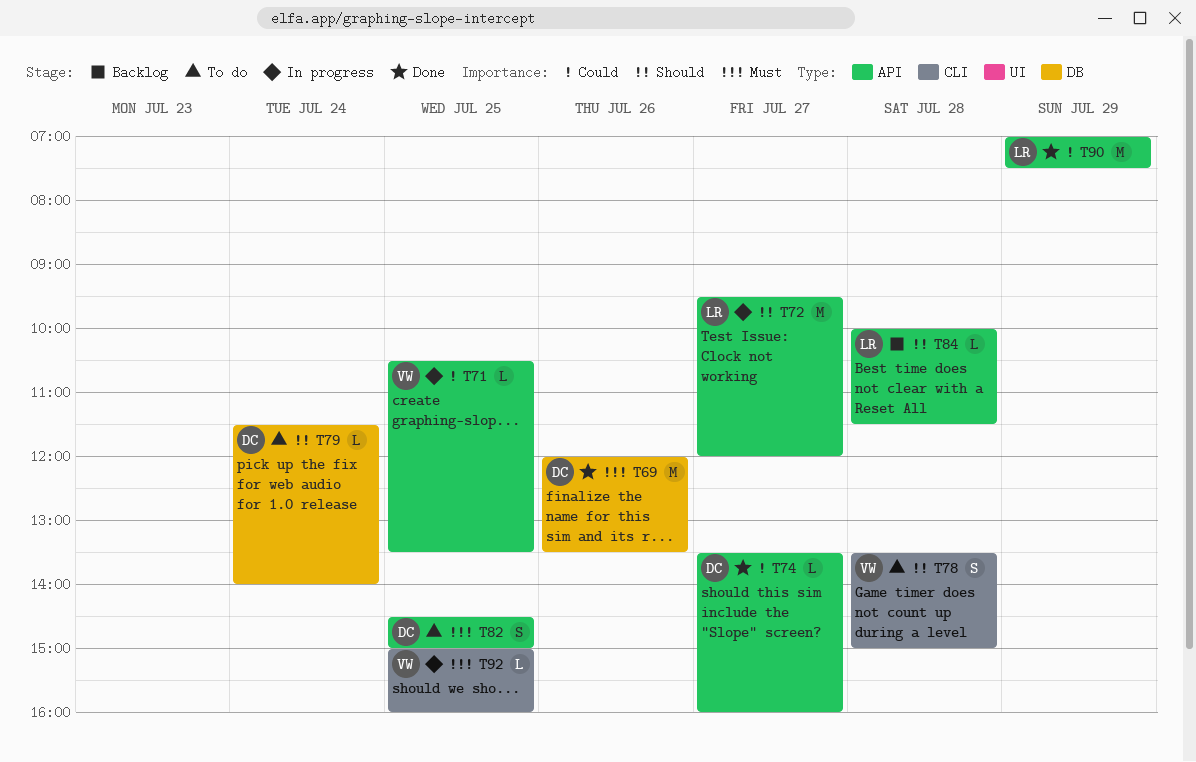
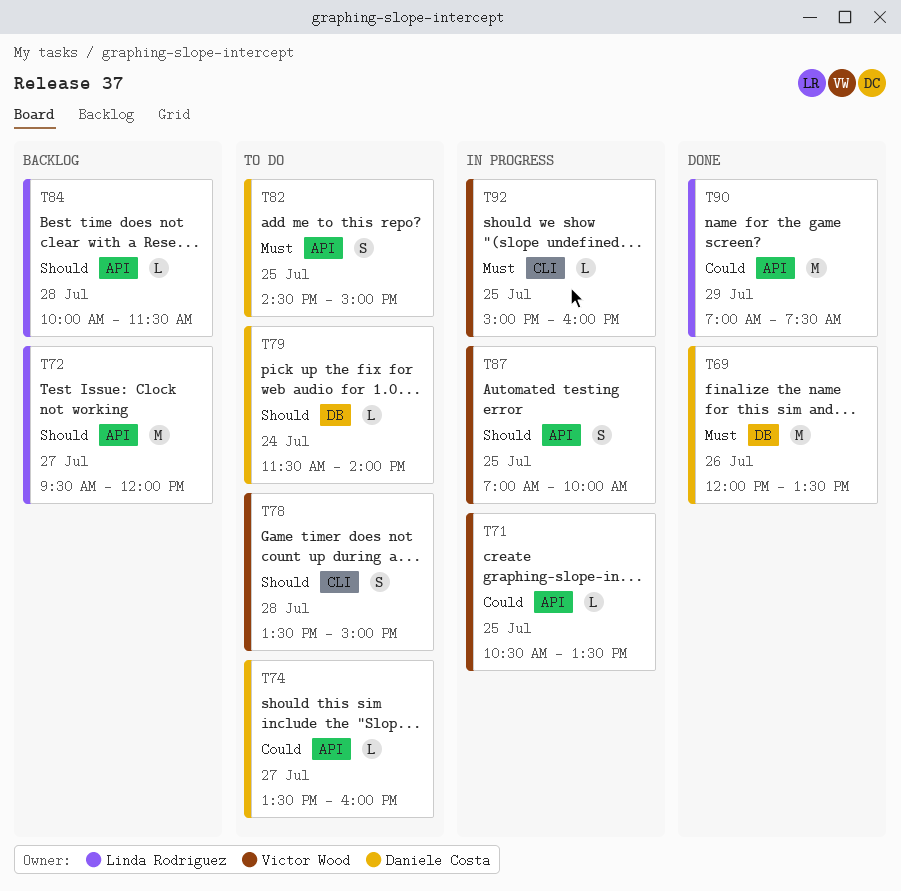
T72, status: In progress -> Backlog
T74, status: Done -> To do
T87: none -> present

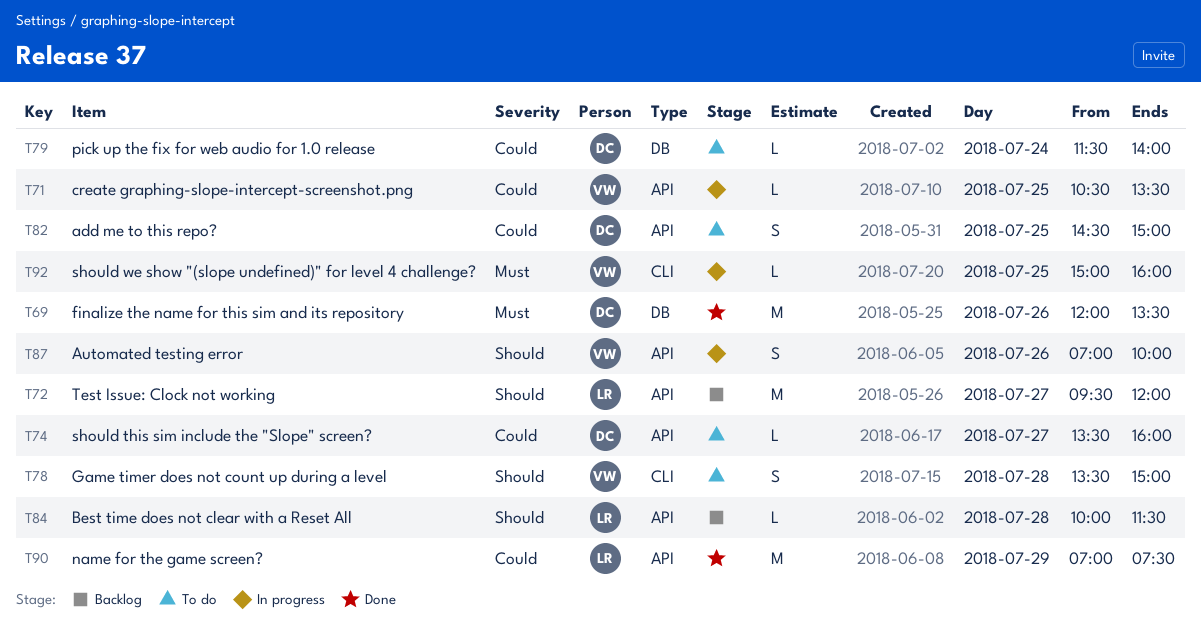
T79, priority: Should -> Could
T82, priority: Must -> Could
T87, day: Jul 25 -> Jul 26

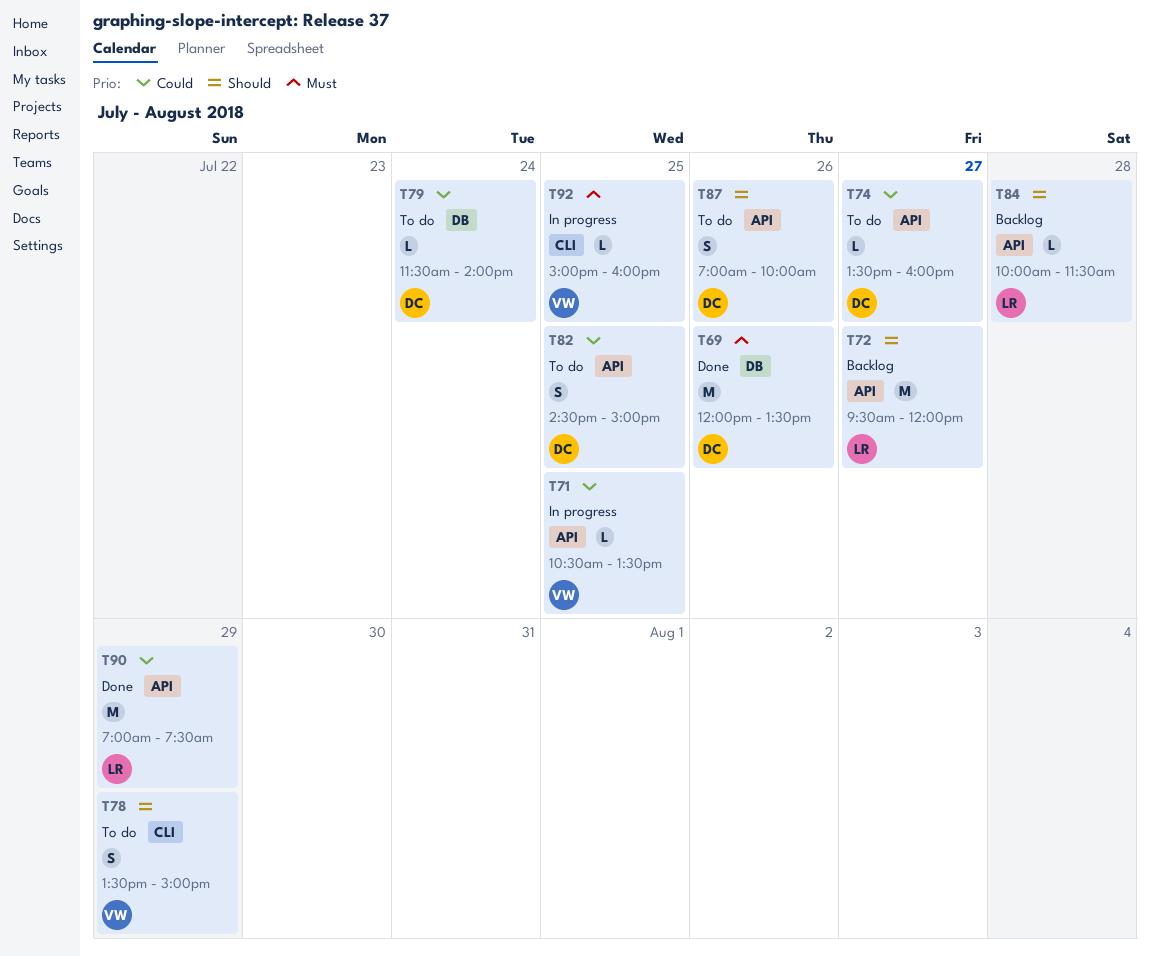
T78, day: Jul 28 -> Jul 29
T87, status: In progress -> To do
T87, owner: VW -> DC

